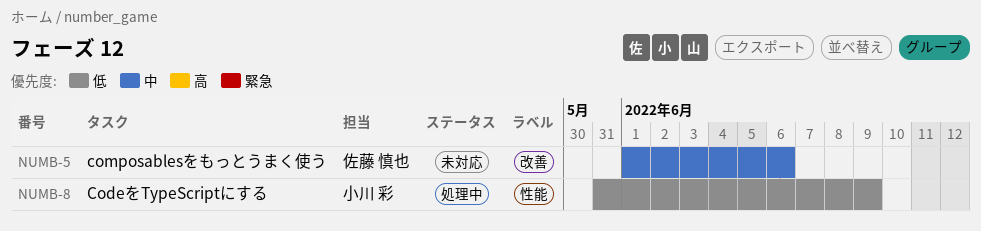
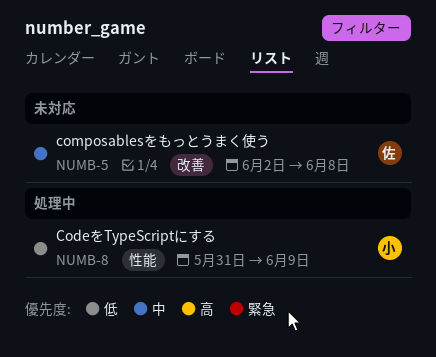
NUMB-5, start: Jun 1 -> Jun 2
NUMB-5, due: Jun 6 -> Jun 8

